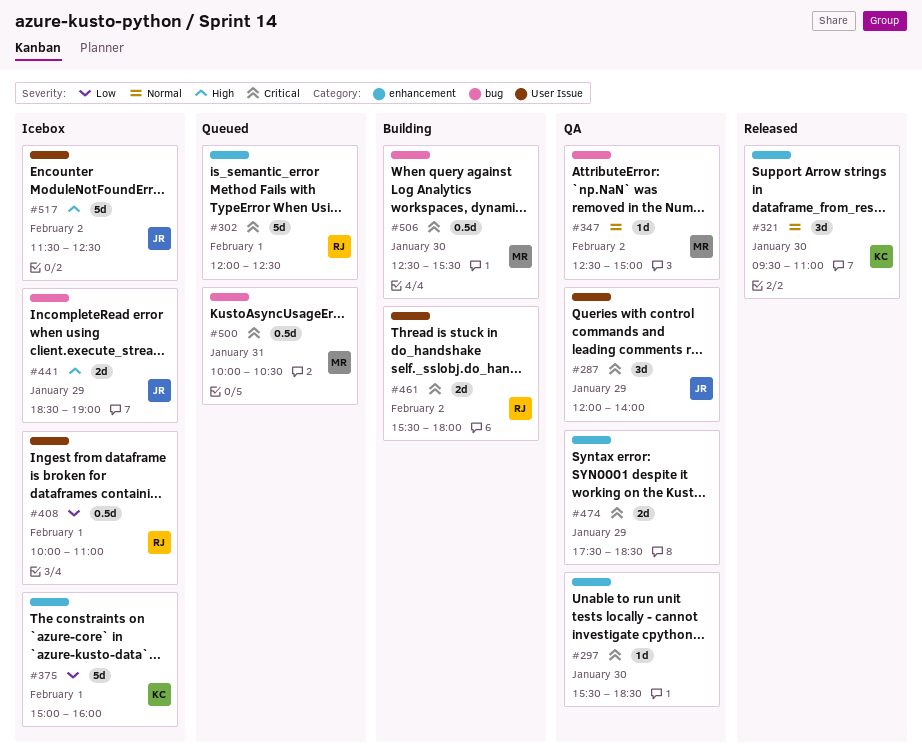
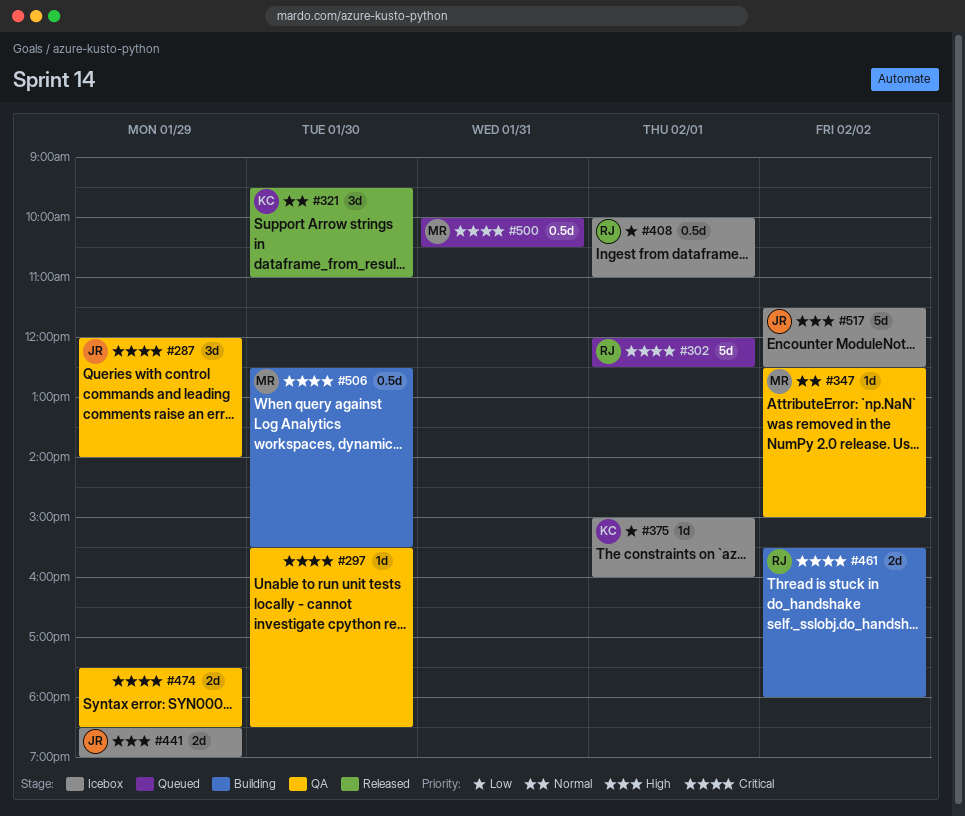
#375, estimate: 5d -> 1d

